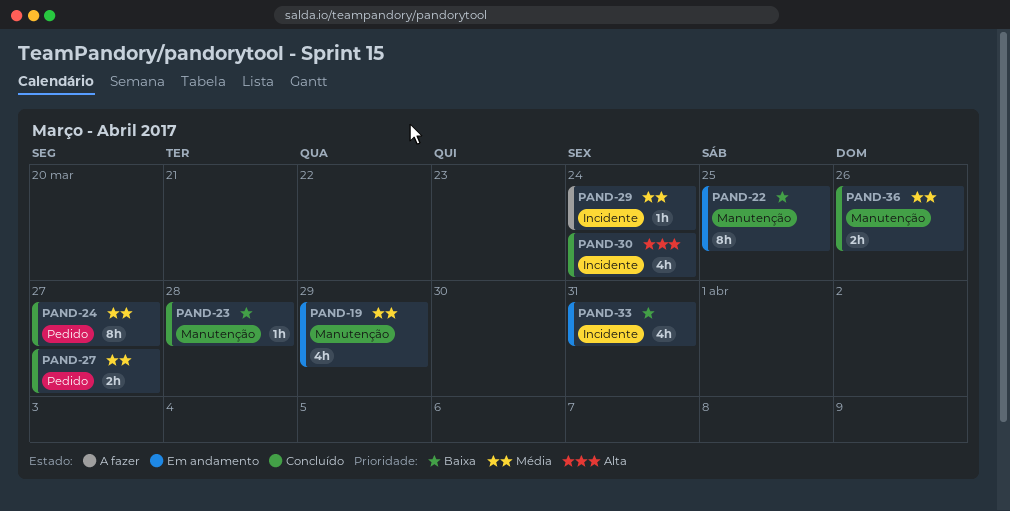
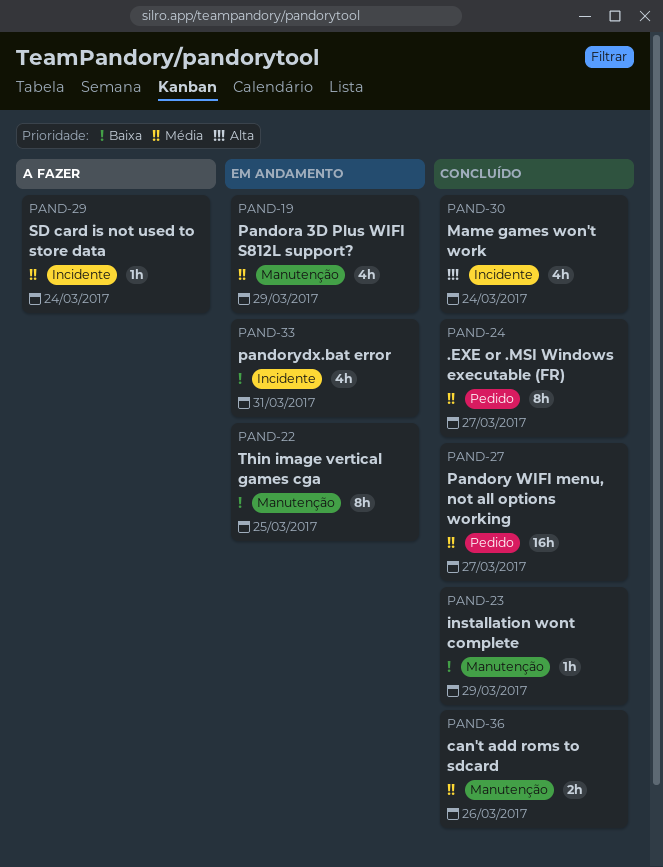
PAND-23, due: Mar 28 -> Mar 29
PAND-27, estimate: 2h -> 16h

